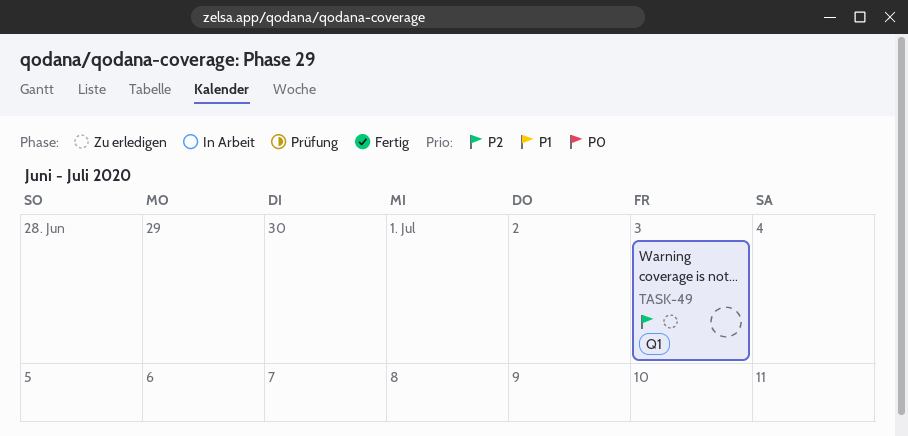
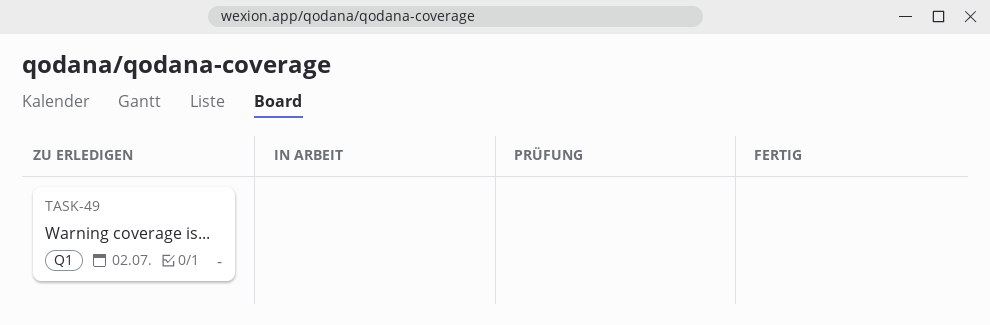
TASK-49, due: Jul 3 -> Jul 2

